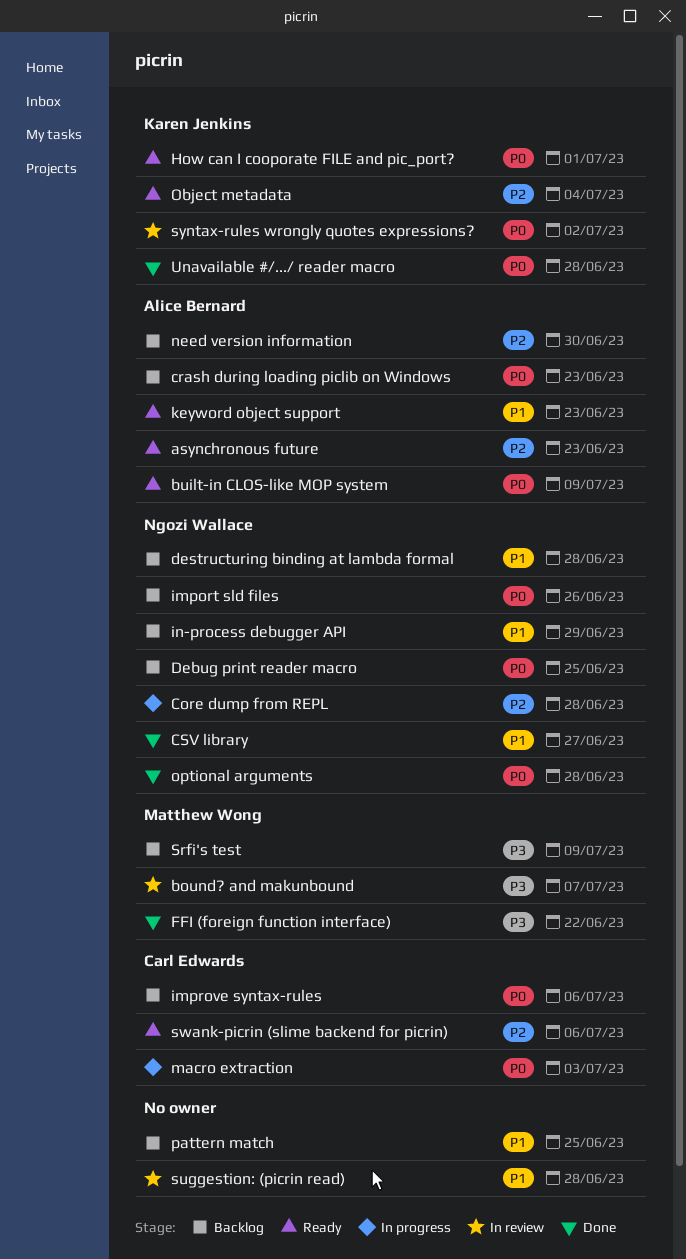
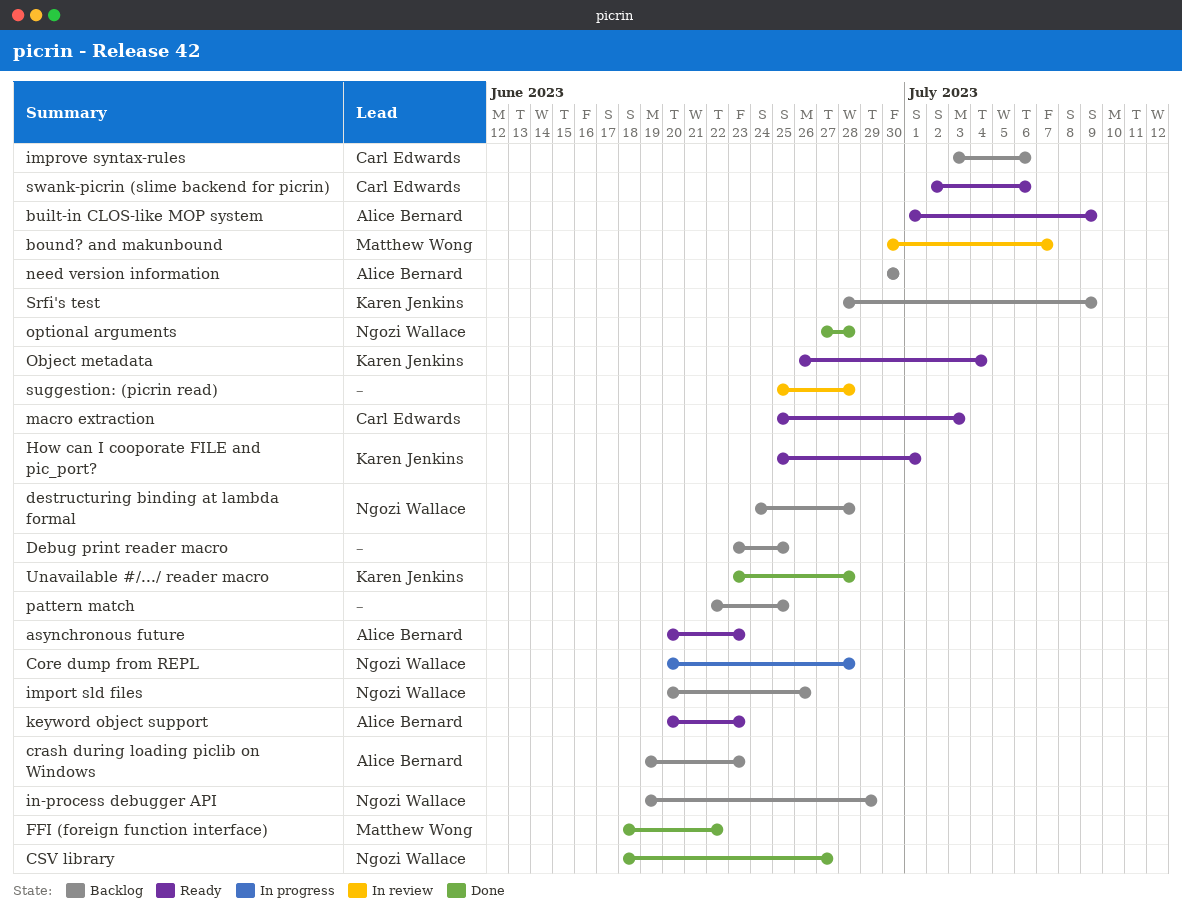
Debug print reader macro, owner: Ngozi Wallace -> none
macro extraction, status: In progress -> Ready
Srfi's test, owner: Matthew Wong -> Karen Jenkins
syntax-rules wrongly quotes expressions?: present -> none

